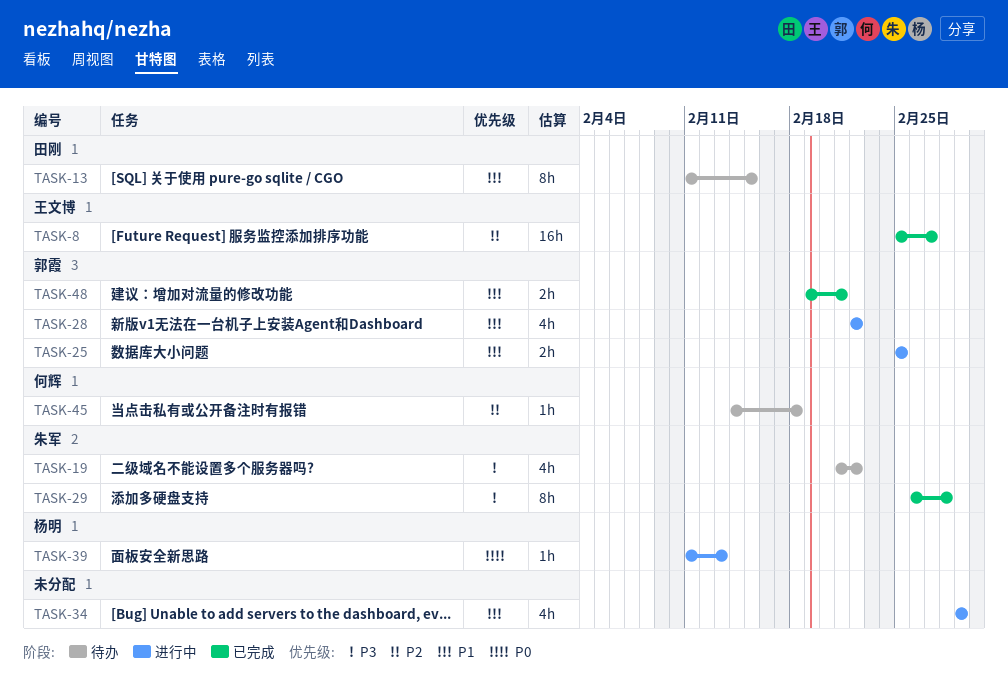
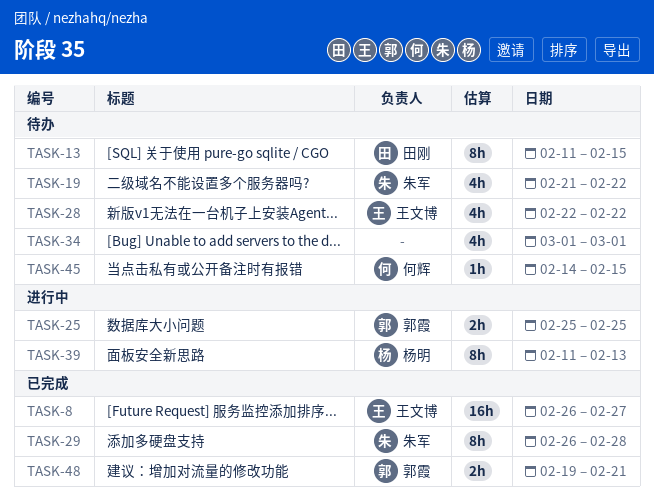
TASK-8, start: Feb 25 -> Feb 26
TASK-28, status: 进行中 -> 待办
TASK-28, owner: 郭霞 -> 王文博
TASK-34, status: 进行中 -> 待办
TASK-39, estimate: 1h -> 8h
TASK-45, due: Feb 18 -> Feb 15

